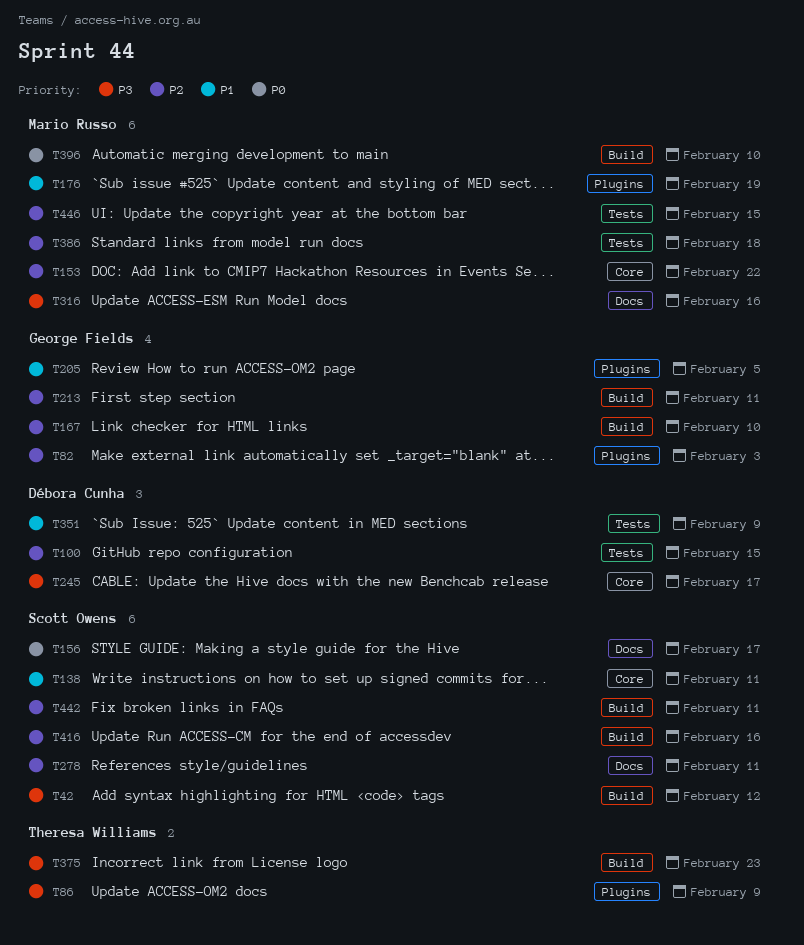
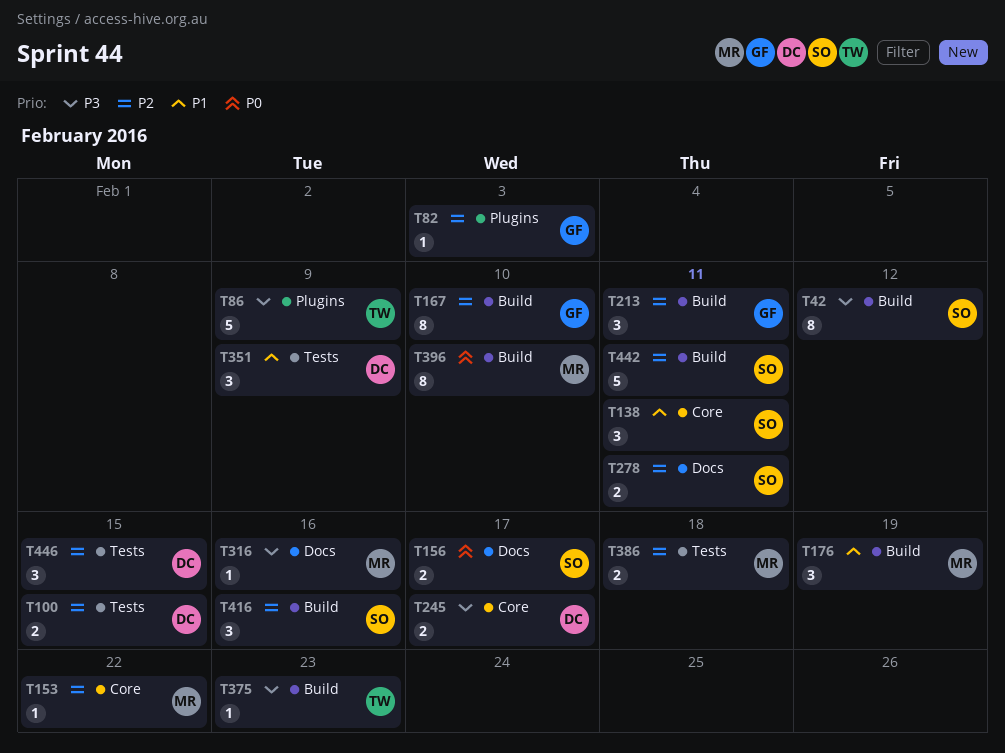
T176, label: Plugins -> Build
T205: present -> none
T446, owner: Mario Russo -> Débora Cunha

